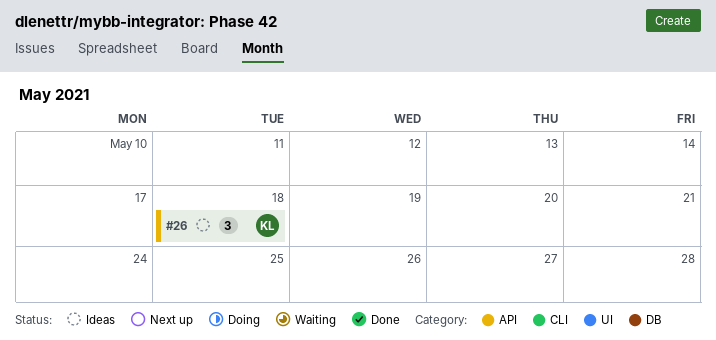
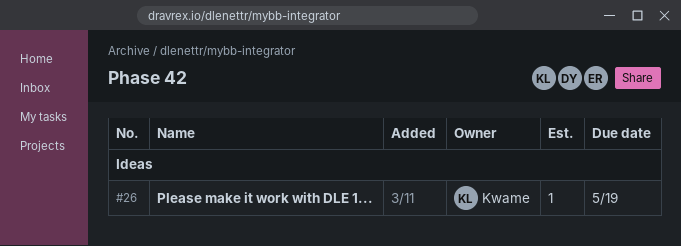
#26, estimate: 3 -> 1
#26, due: May 18 -> May 19

